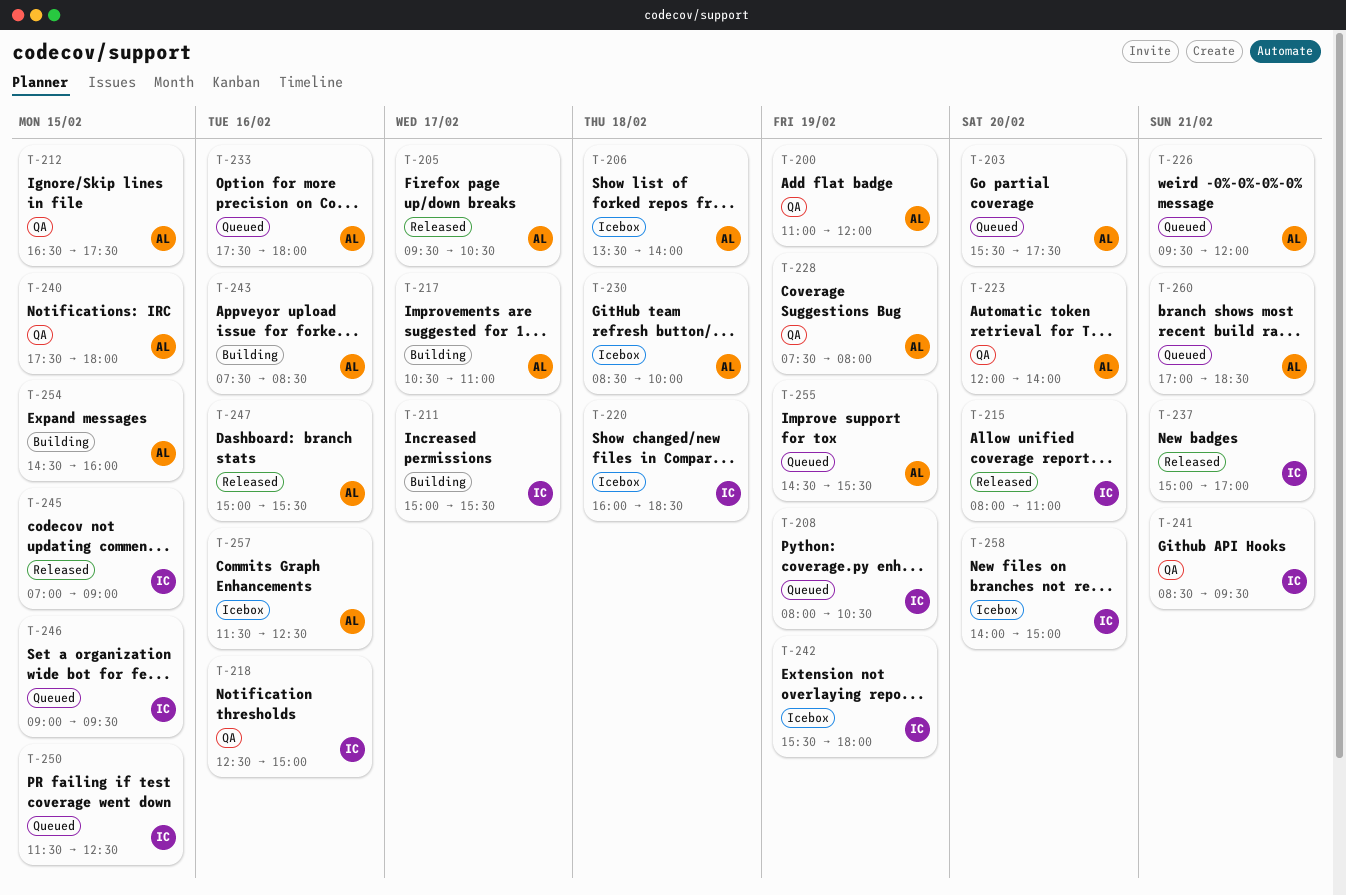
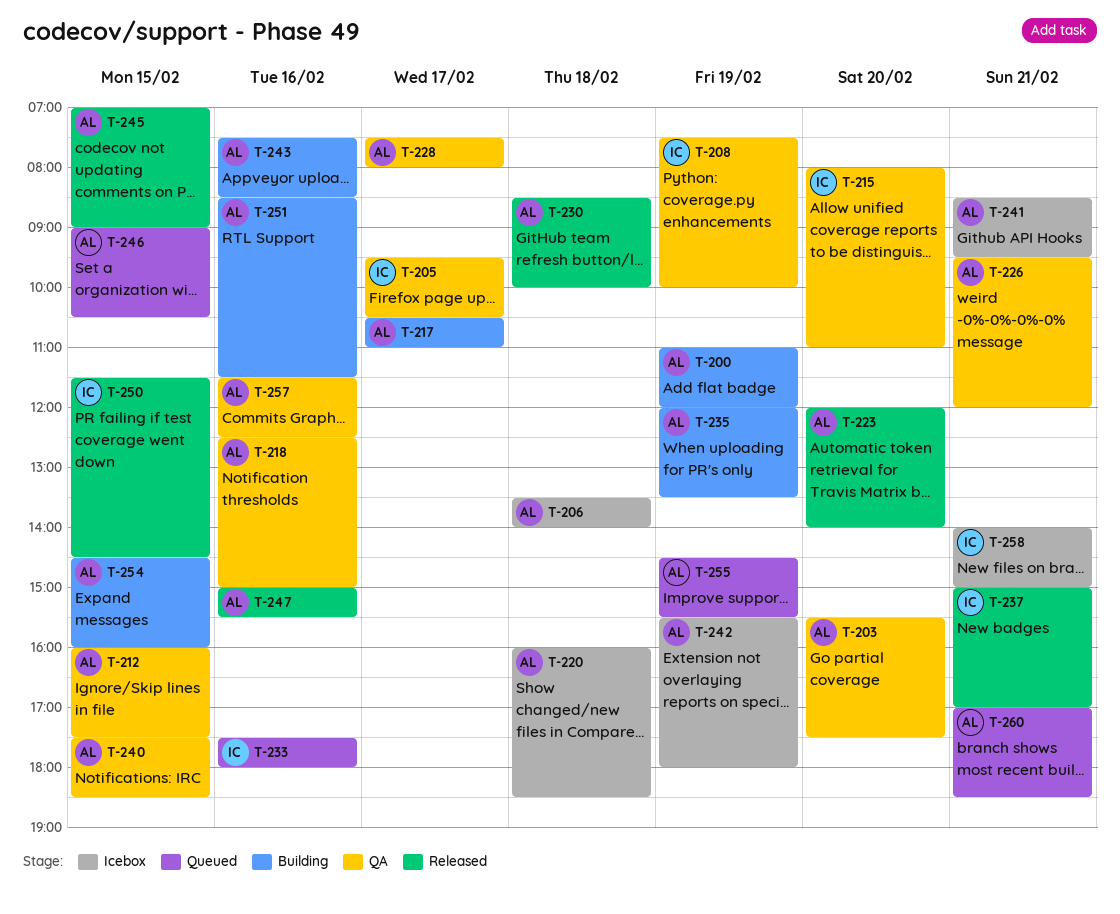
T-200, status: QA -> Building
T-203, status: Queued -> QA
T-205, status: Released -> QA
T-205, owner: AL -> IC
T-208, status: Queued -> QA
T-208, begins: 08:00 -> 07:30
T-208, ends: 10:30 -> 10:00
T-211: present -> none
T-212, begins: 16:30 -> 16:00
T-215, status: Released -> QA
T-218, owner: IC -> AL
T-220, owner: IC -> AL
T-223, status: QA -> Released
T-226, status: Queued -> QA
T-228, day: Feb 19 -> Feb 17
T-230, status: Icebox -> Released
T-233, owner: AL -> IC
T-235: none -> present
T-240, ends: 18:00 -> 18:30
T-241, status: QA -> Icebox
T-241, owner: IC -> AL
T-242, owner: IC -> AL
T-245, owner: IC -> AL
T-246, owner: IC -> AL
T-246, ends: 09:30 -> 10:30
T-250, status: Queued -> Released
T-250, ends: 12:30 -> 14:30
T-251: none -> present
T-257, status: Icebox -> QA
T-258, day: Feb 20 -> Feb 21

